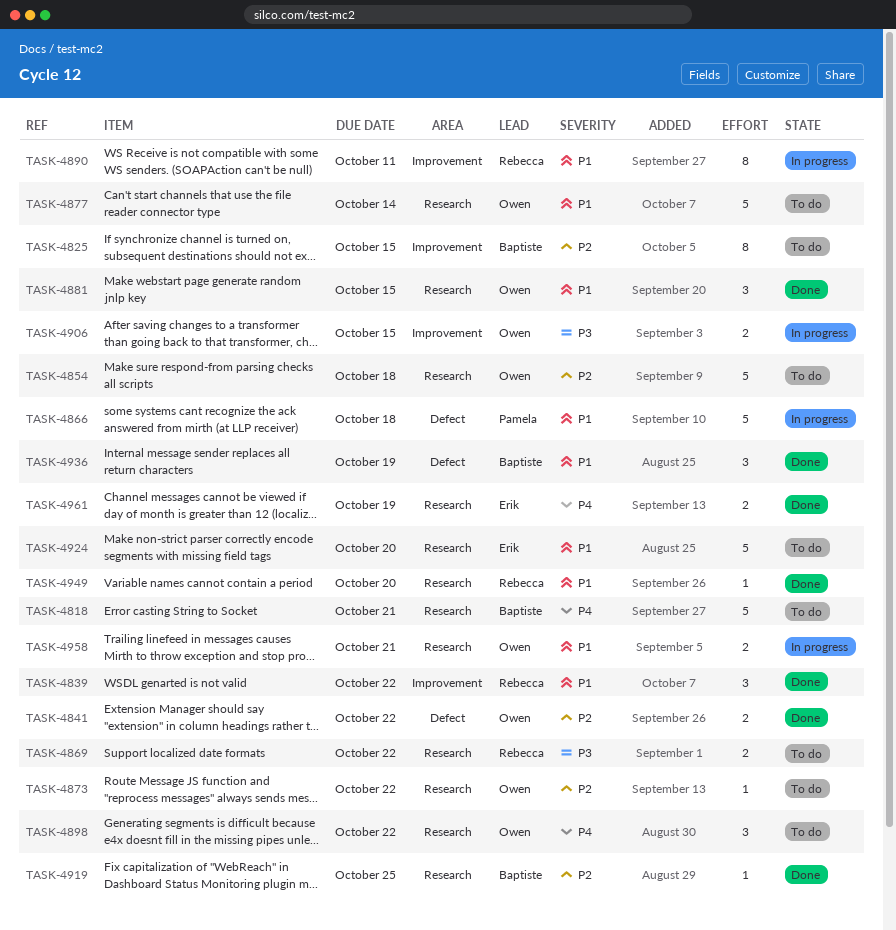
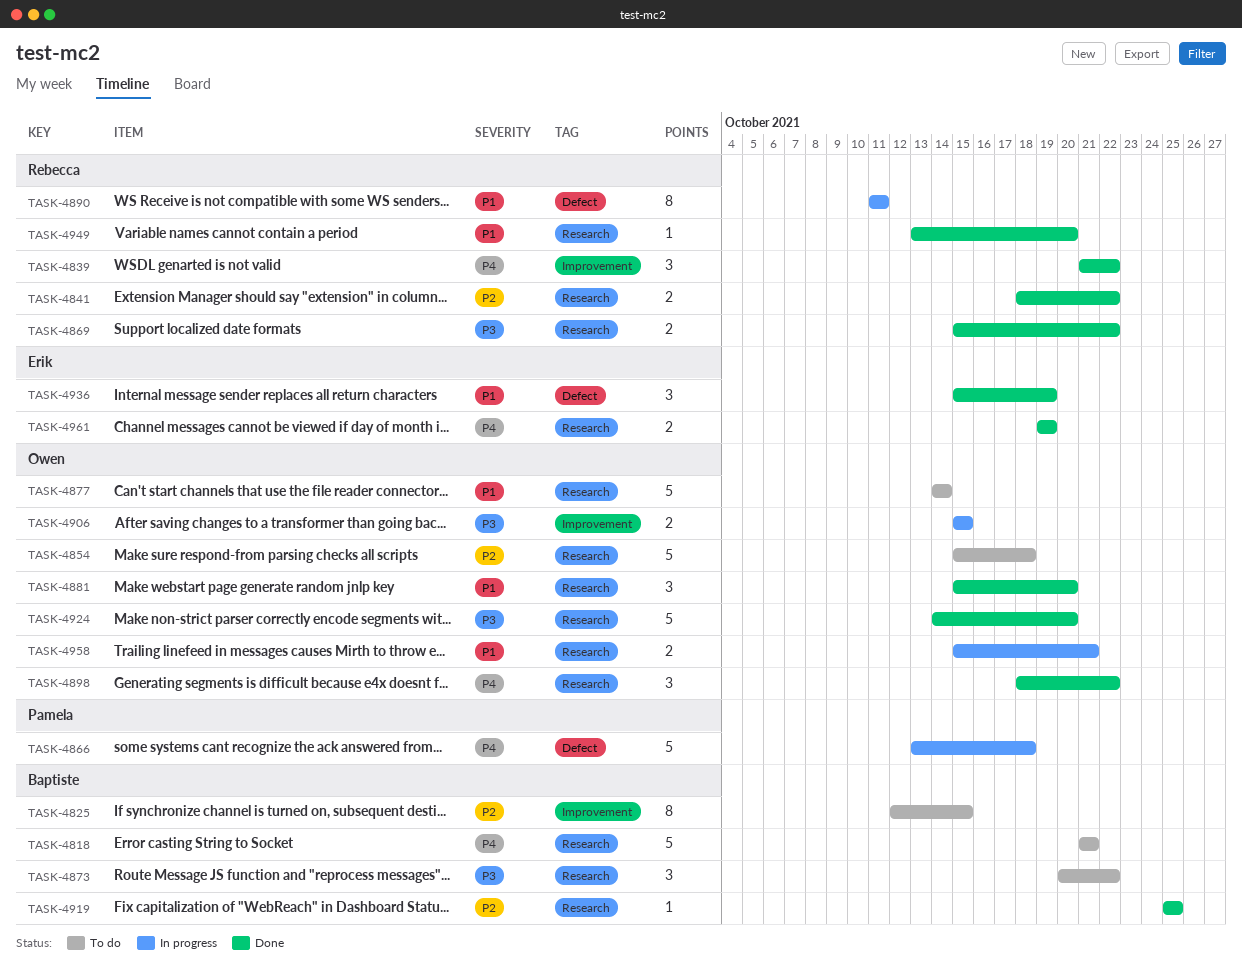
TASK-4839, priority: P1 -> P4
TASK-4841, owner: Owen -> Rebecca
TASK-4841, label: Defect -> Research
TASK-4866, priority: P1 -> P4
TASK-4869, status: To do -> Done
TASK-4873, owner: Owen -> Baptiste
TASK-4873, priority: P2 -> P3
TASK-4873, estimate: 1 -> 3
TASK-4881, due: Oct 15 -> Oct 20
TASK-4890, label: Improvement -> Defect
TASK-4898, status: To do -> Done
TASK-4924, status: To do -> Done
TASK-4924, owner: Erik -> Owen
TASK-4924, priority: P1 -> P3
TASK-4936, owner: Baptiste -> Erik

